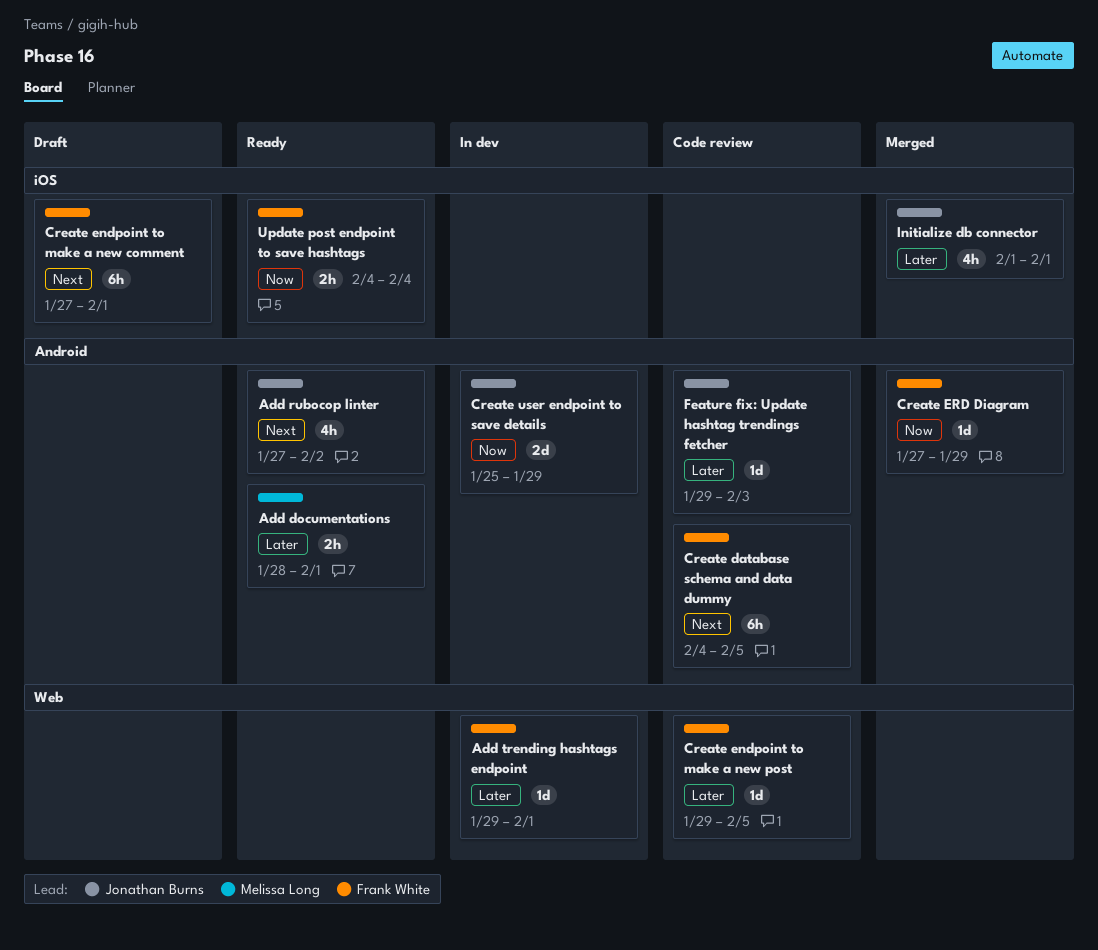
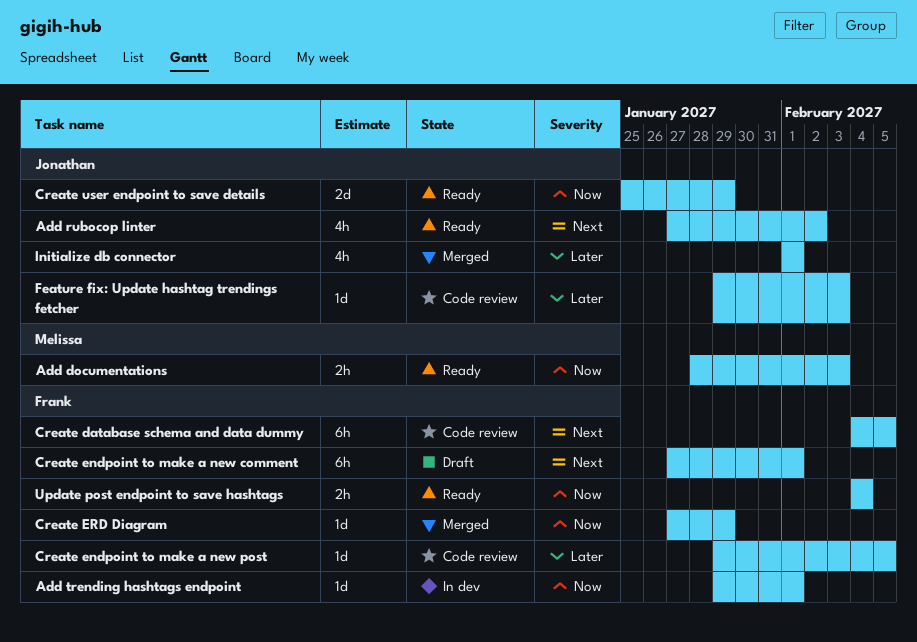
Add documentations, priority: Later -> Now
Add documentations, due: Feb 1 -> Feb 3
Add trending hashtags endpoint, priority: Later -> Now
Create user endpoint to save details, status: In dev -> Ready

